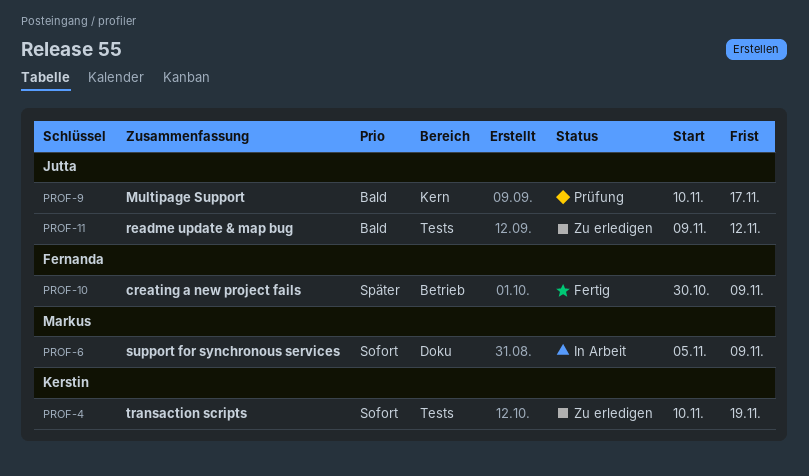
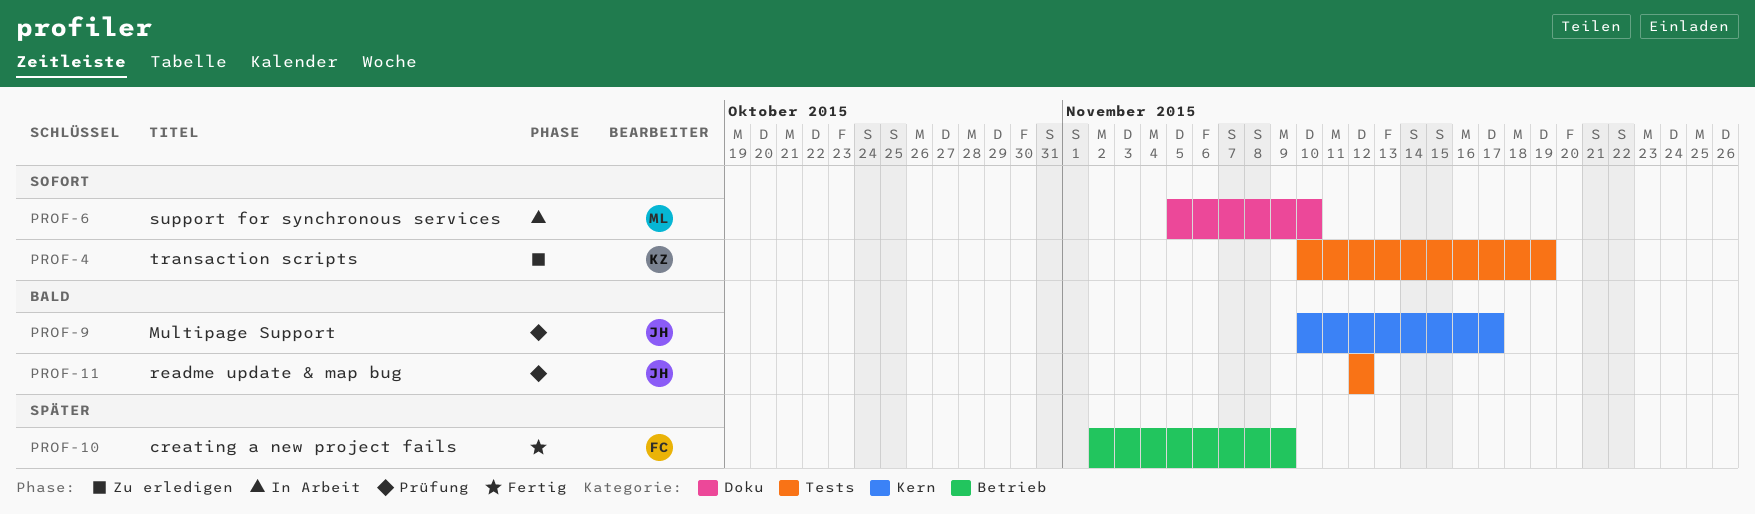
PROF-6, due: Nov 9 -> Nov 10
PROF-10, start: Oct 30 -> Nov 2
PROF-11, status: Zu erledigen -> Prüfung
PROF-11, start: Nov 9 -> Nov 12

